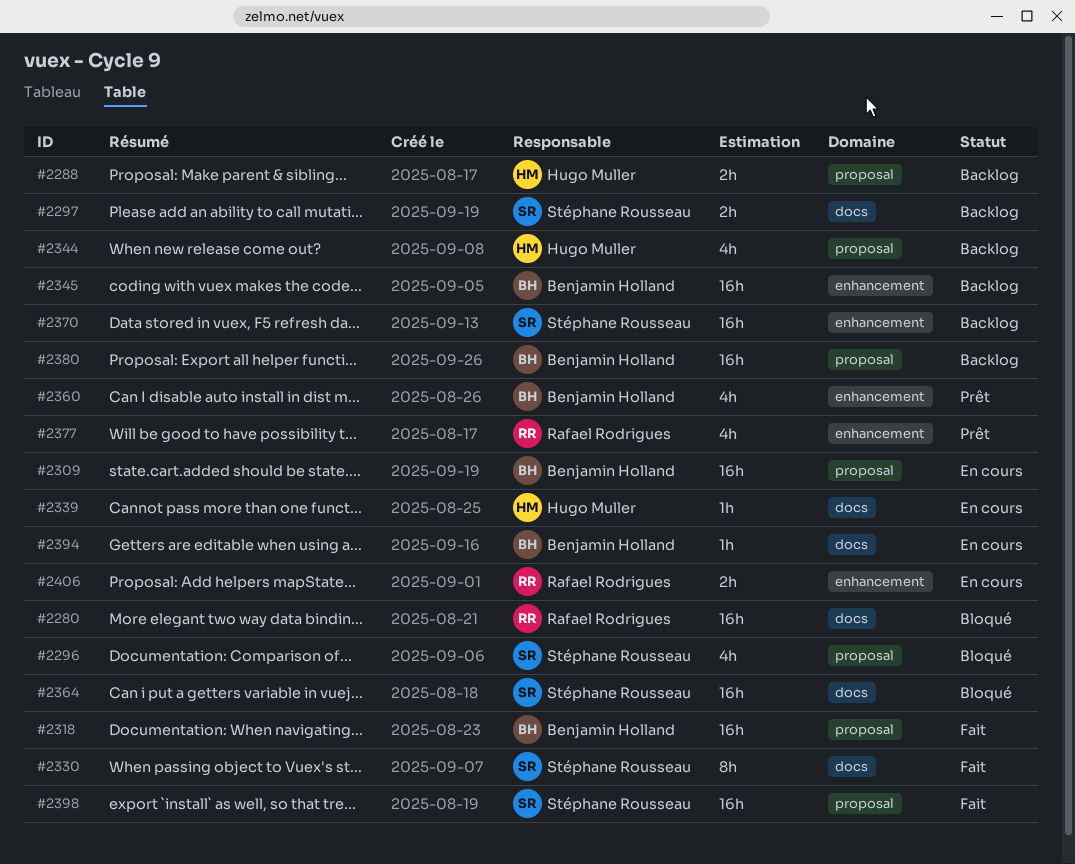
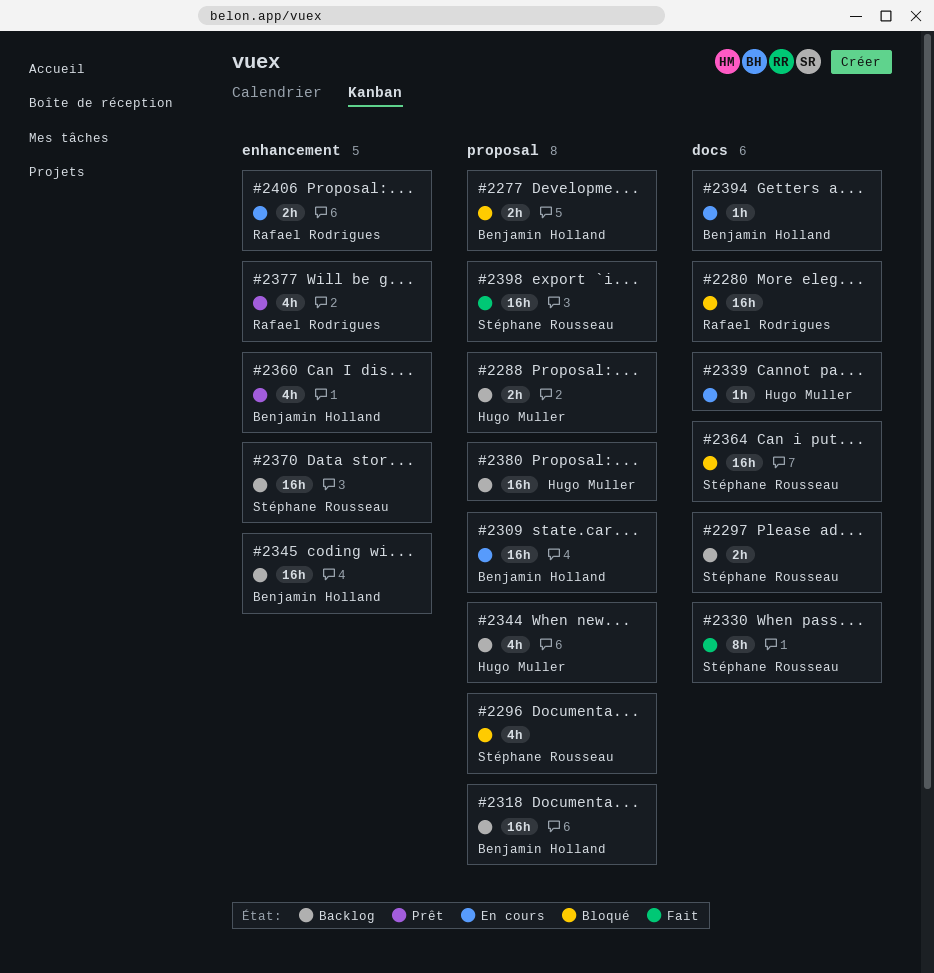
#2277: none -> present
#2318, status: Fait -> Backlog
#2380, owner: Benjamin Holland -> Hugo Muller

